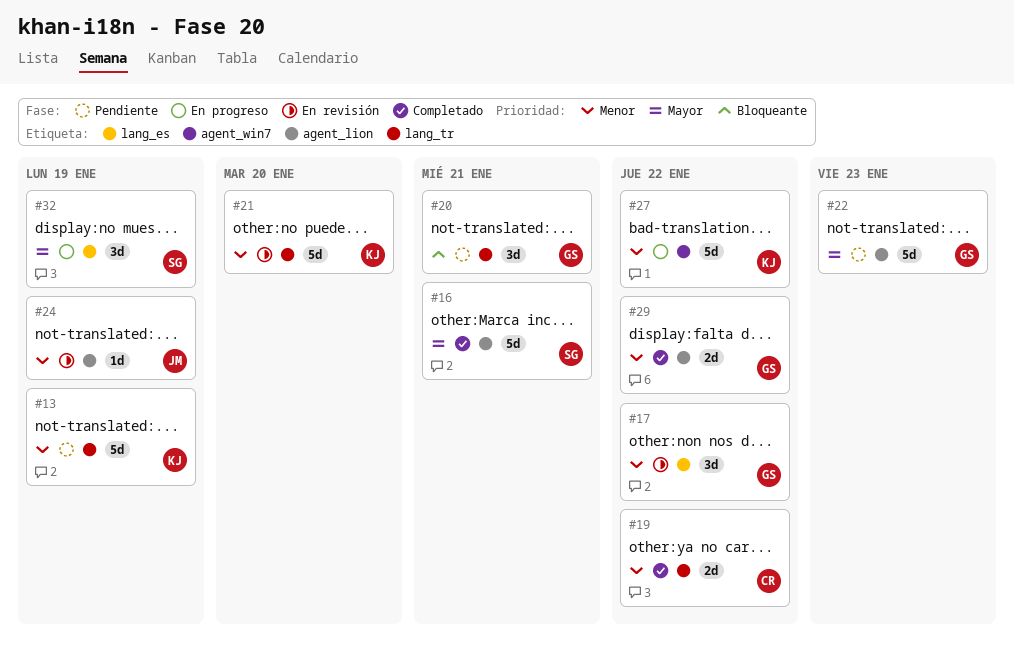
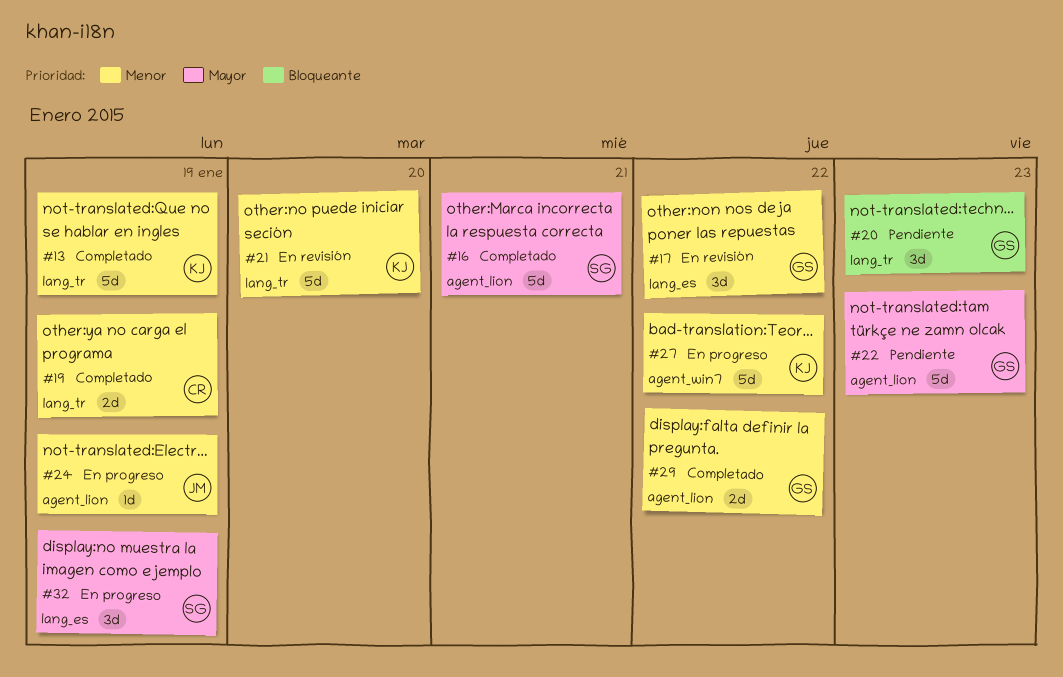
#13, status: Pendiente -> Completado
#19, due: Jan 22 -> Jan 19
#20, due: Jan 21 -> Jan 23
#24, status: En revisión -> En progreso

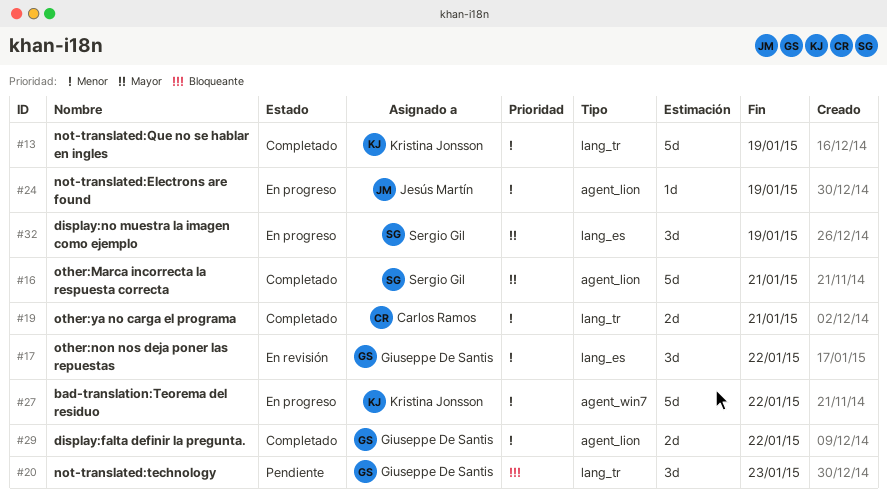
#19, due: Jan 19 -> Jan 21
#21: present -> none
#22: present -> none

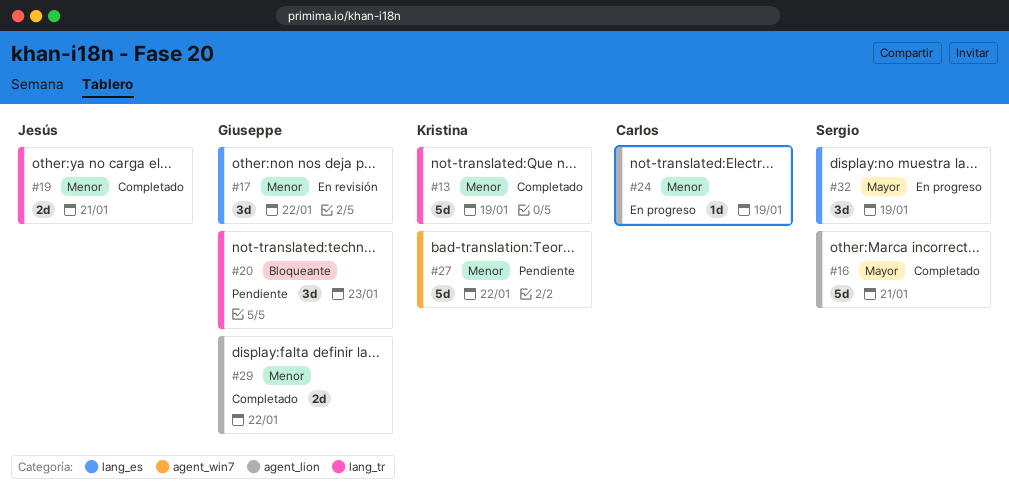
#19, owner: Carlos Ramos -> Jesús Martín
#24, owner: Jesús Martín -> Carlos Ramos
#27, status: En progreso -> Pendiente

